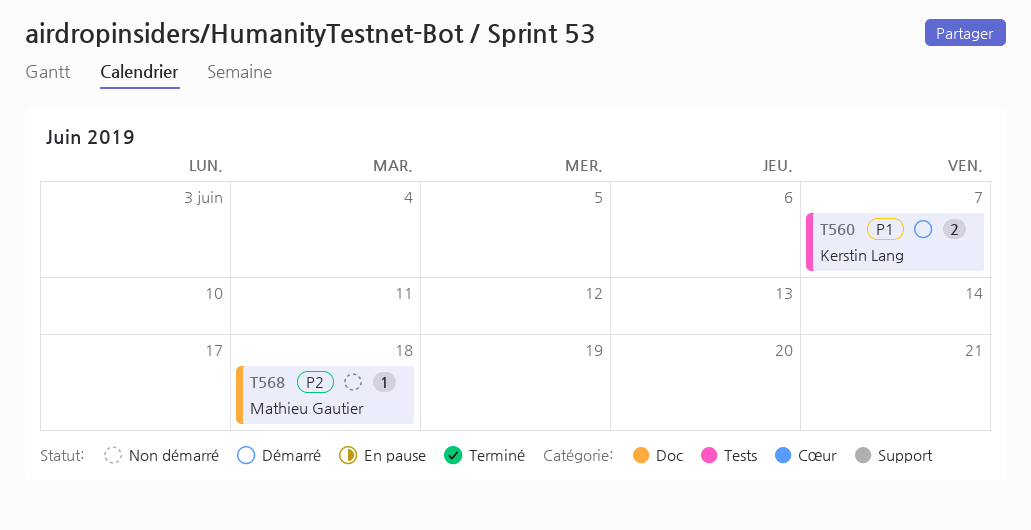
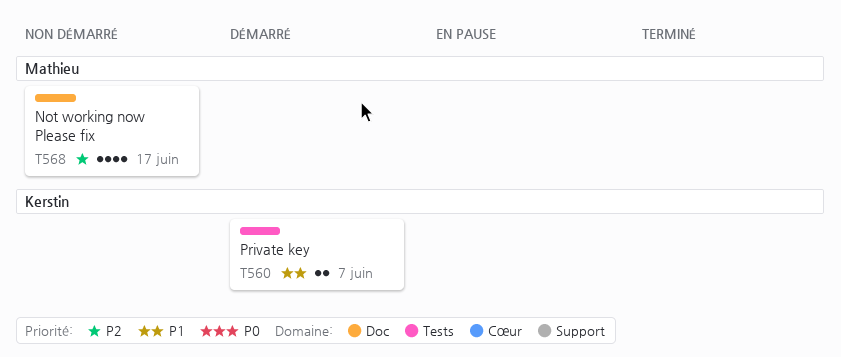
T568, estimate: 1 -> 4
T568, due: Jun 18 -> Jun 17

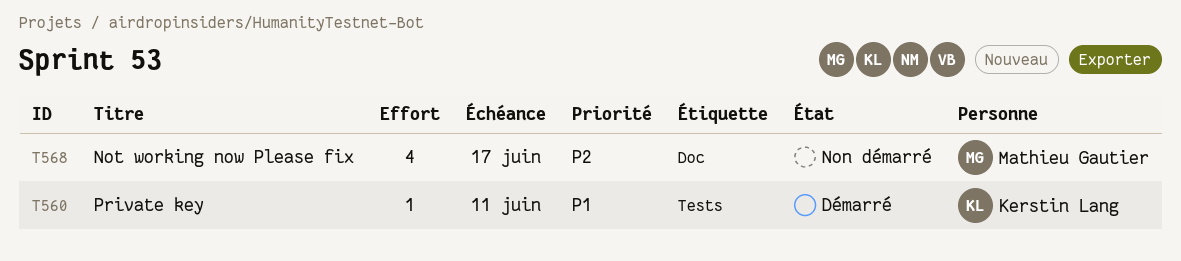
T560, estimate: 2 -> 1
T560, due: Jun 7 -> Jun 11

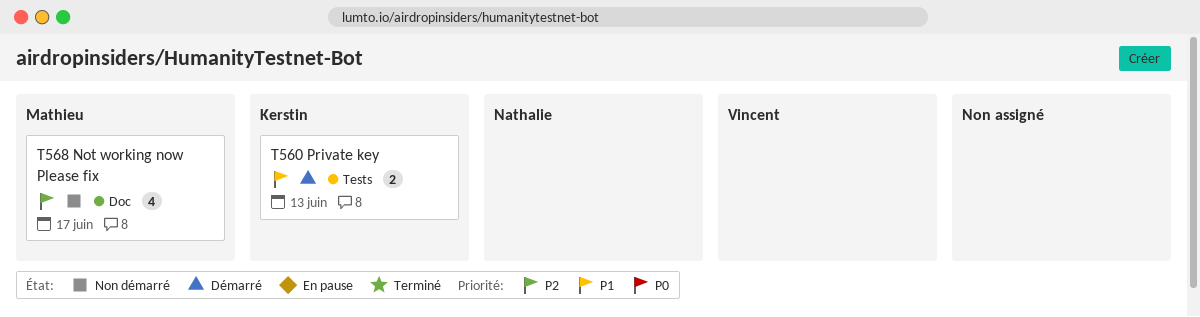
T560, estimate: 1 -> 2
T560, due: Jun 11 -> Jun 13

